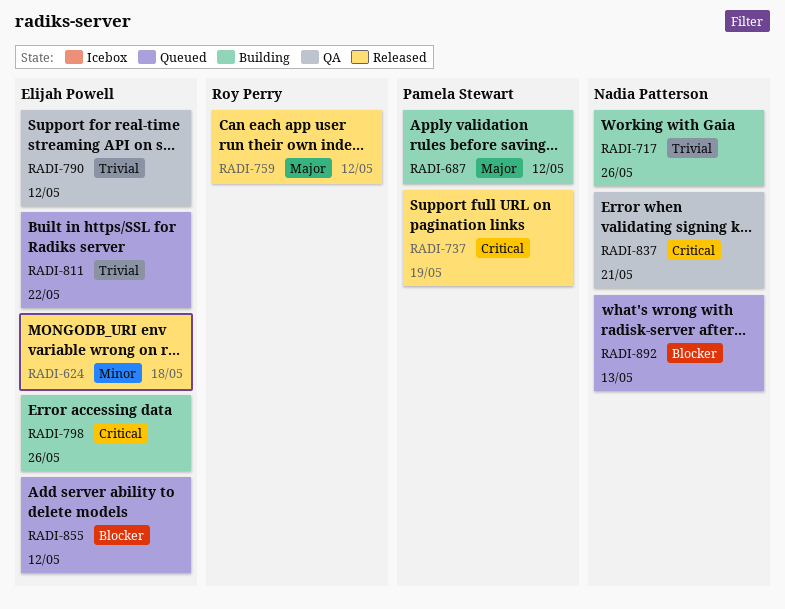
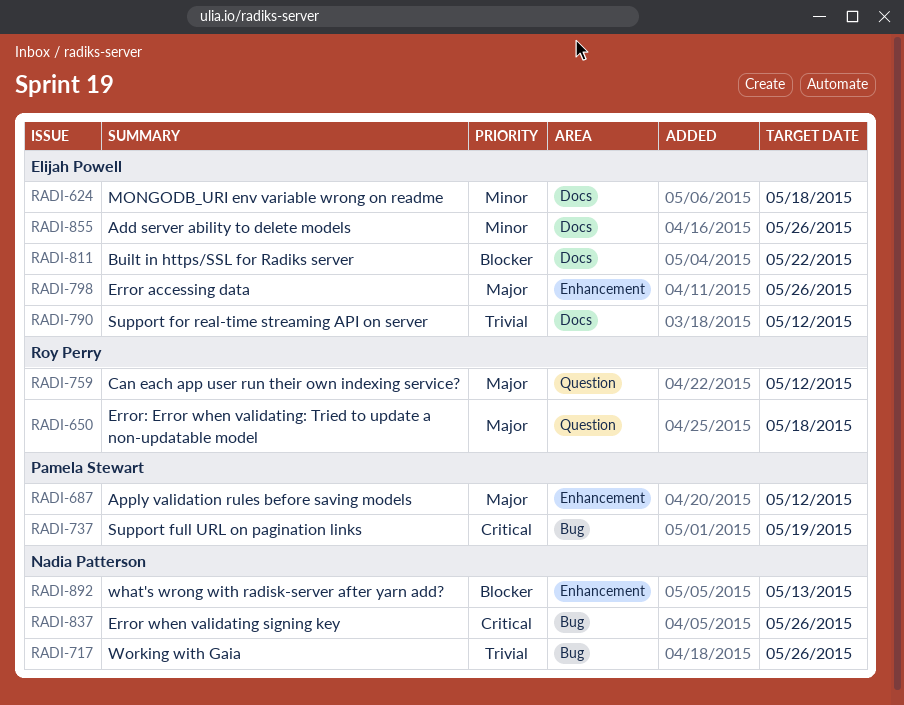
RADI-650: none -> present
RADI-798, priority: Critical -> Major
RADI-811, priority: Trivial -> Blocker
RADI-837, due: May 21 -> May 26
RADI-855, priority: Blocker -> Minor
RADI-855, due: May 12 -> May 26

